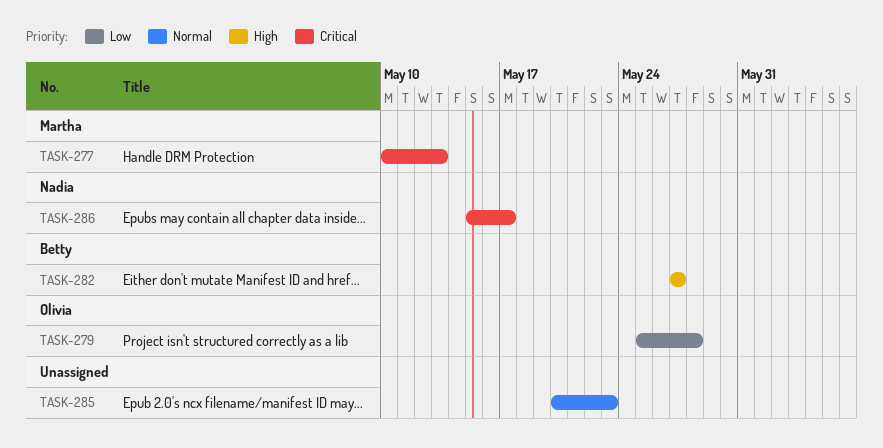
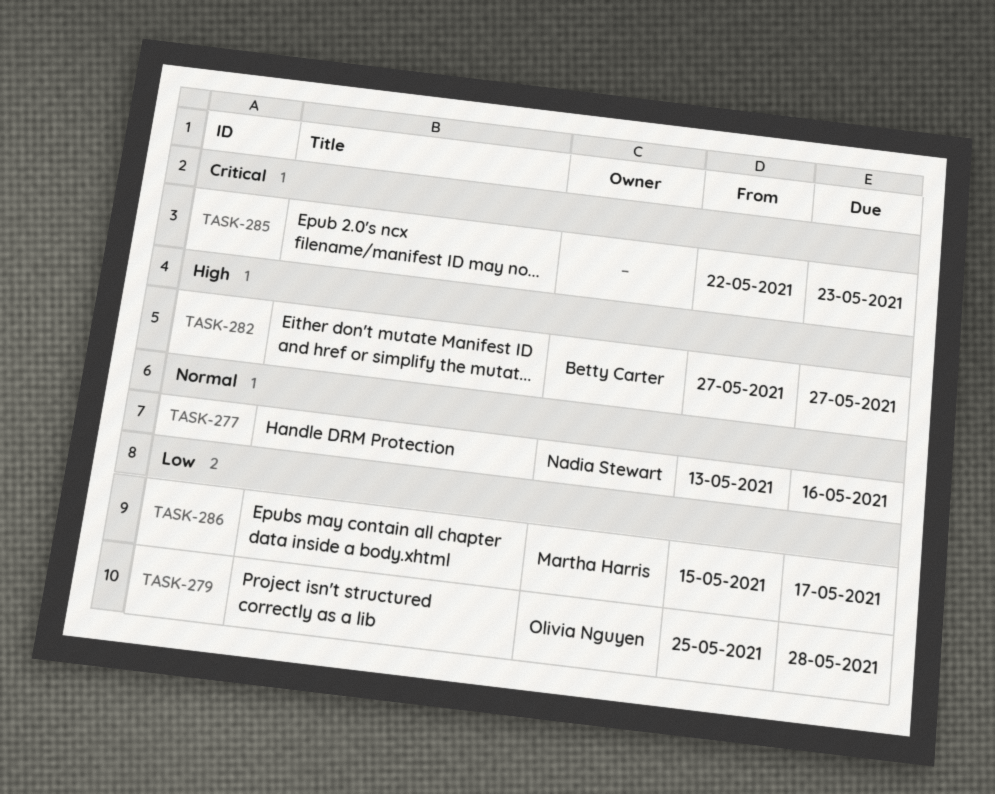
TASK-277, owner: Martha Harris -> Nadia Stewart
TASK-277, priority: Critical -> Normal
TASK-277, start: May 10 -> May 13
TASK-277, due: May 13 -> May 16
TASK-285, priority: Normal -> Critical
TASK-285, start: May 20 -> May 22
TASK-286, owner: Nadia Stewart -> Martha Harris
TASK-286, priority: Critical -> Low

